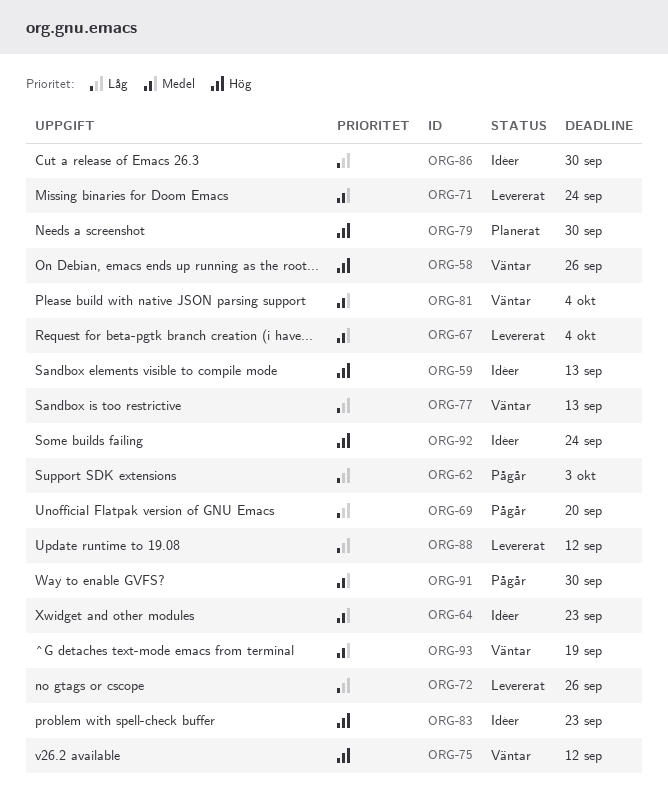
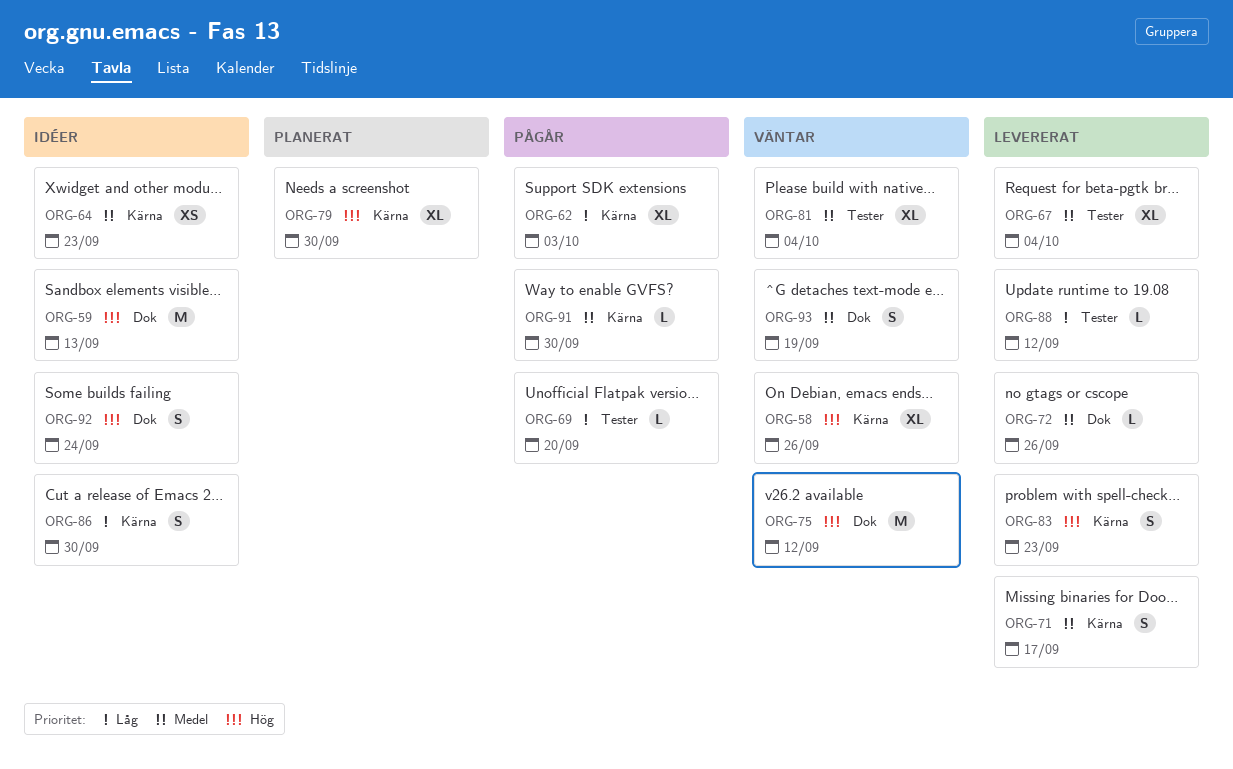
ORG-71, due: Sep 24 -> Sep 17
ORG-72, priority: Låg -> Medel
ORG-77: present -> none
ORG-83, status: Idéer -> Levererat

